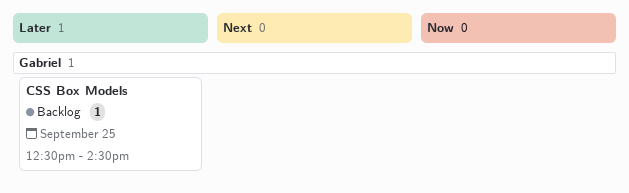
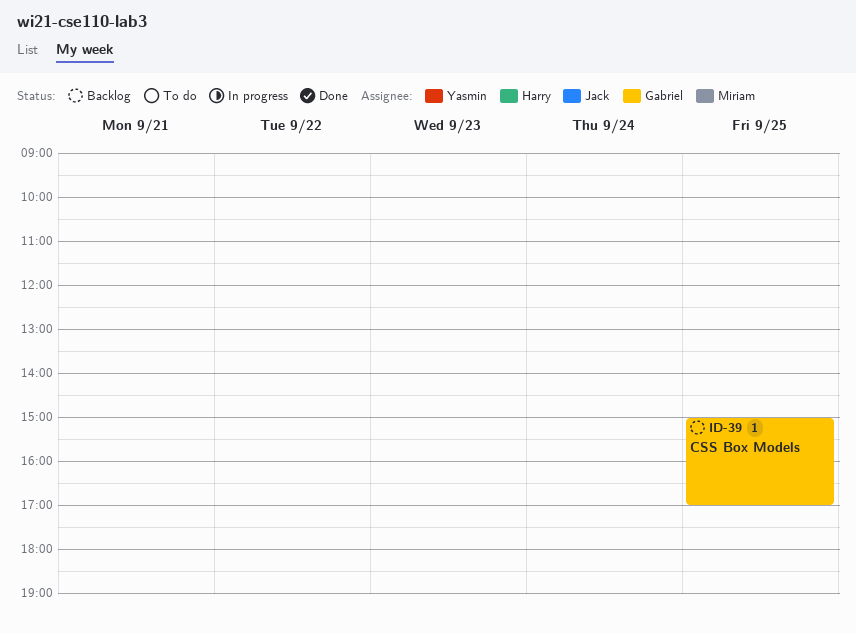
CSS Box Models, begins: 12:30 -> 15:00
CSS Box Models, ends: 14:30 -> 17:00

